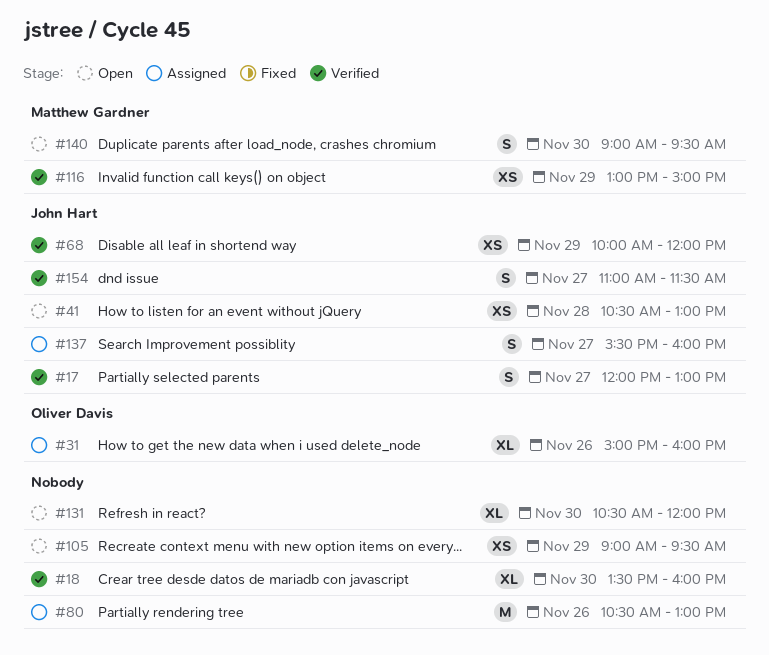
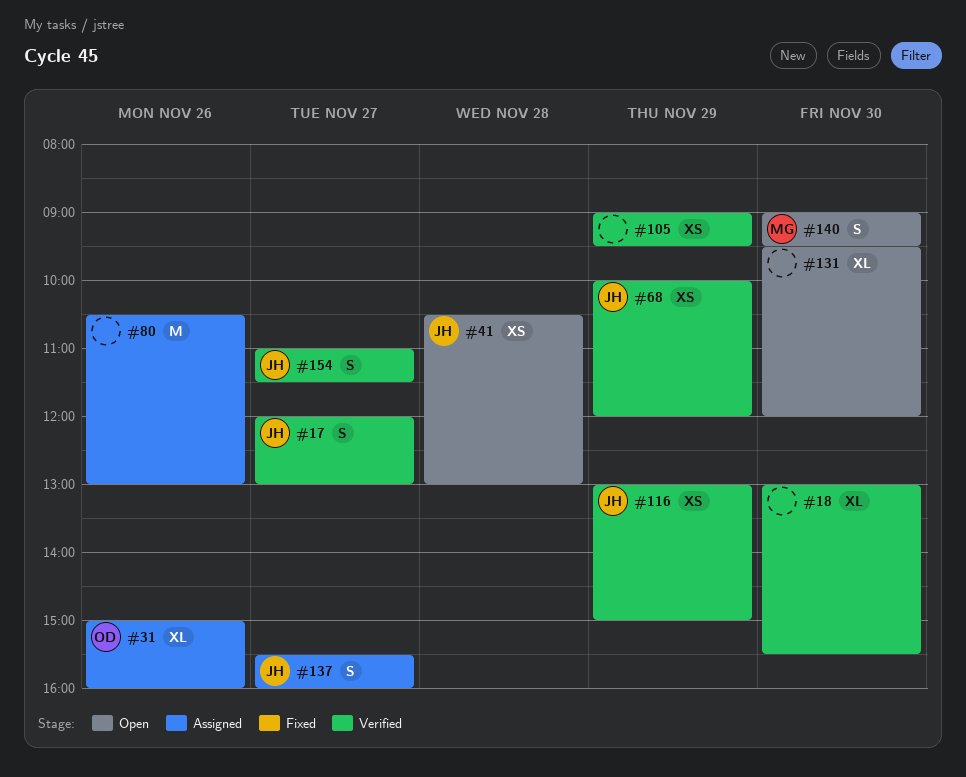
#18, begins: 13:30 -> 13:00
#18, ends: 16:00 -> 15:30
#105, status: Open -> Verified
#116, owner: Matthew Gardner -> John Hart
#131, begins: 10:30 -> 09:30

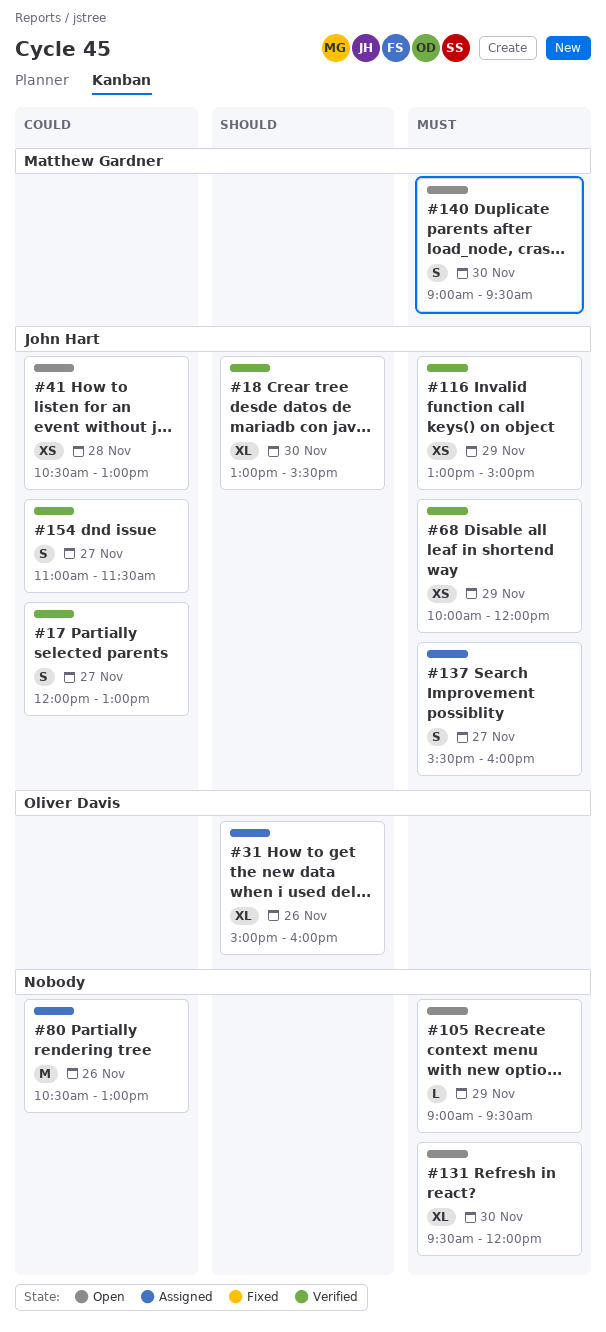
#18, owner: none -> John Hart
#105, status: Verified -> Open
#105, estimate: XS -> L

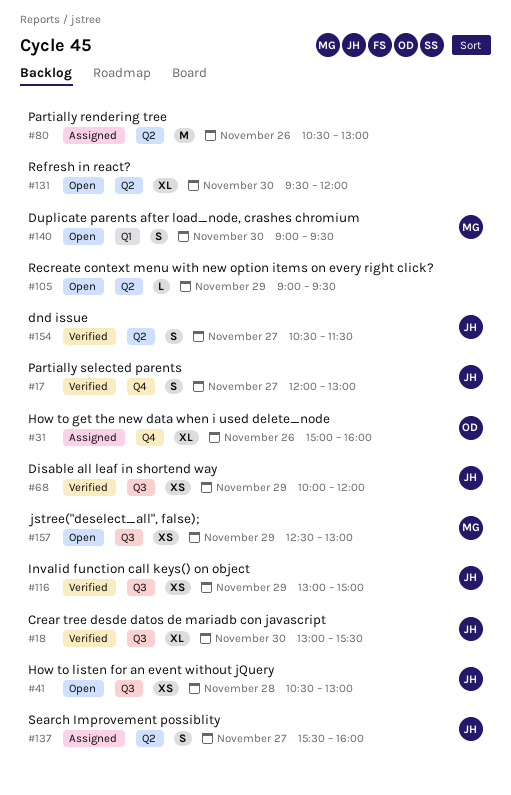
#154, begins: 11:00 -> 10:30
#157: none -> present

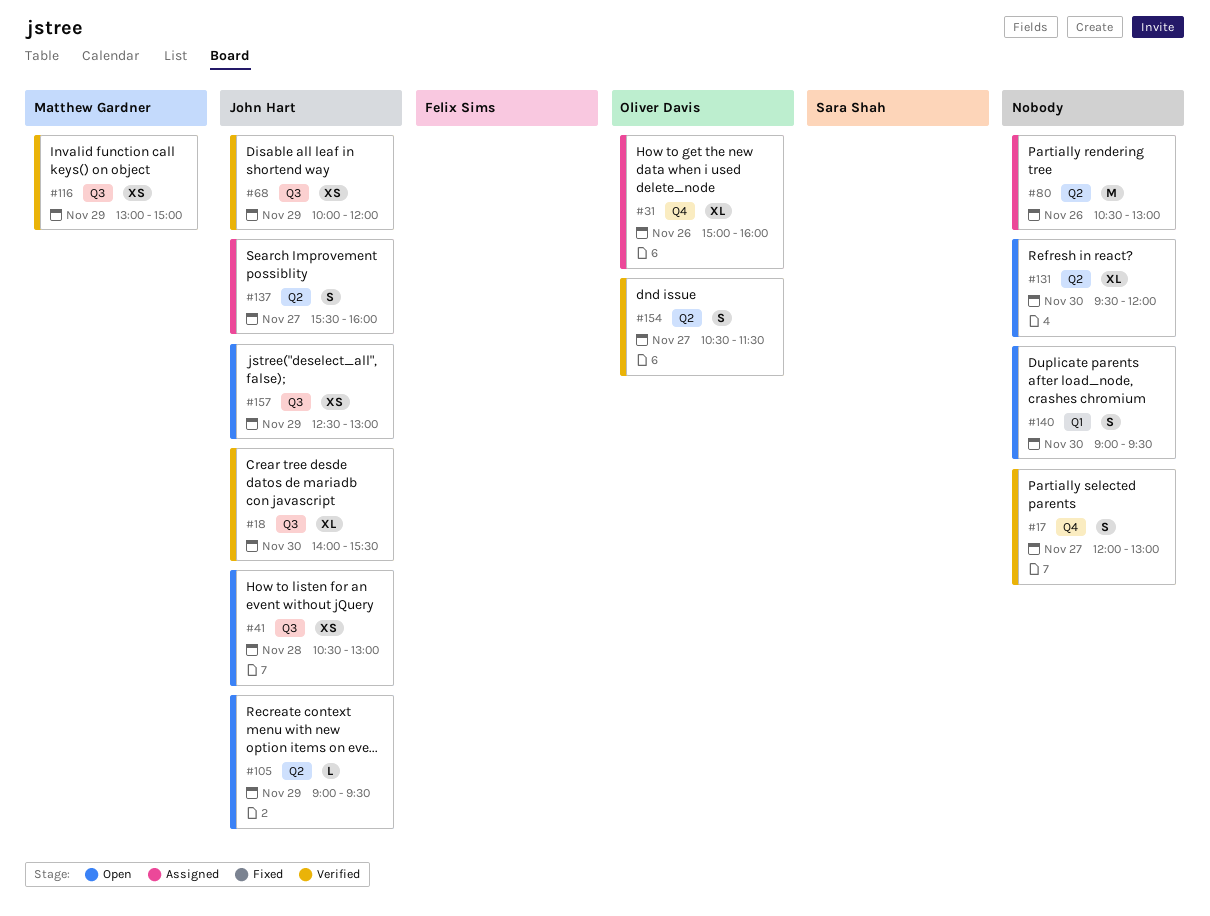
#17, owner: John Hart -> none
#18, begins: 13:00 -> 14:00
#105, owner: none -> John Hart
#116, owner: John Hart -> Matthew Gardner
#140, owner: Matthew Gardner -> none
#154, owner: John Hart -> Oliver Davis
#157, owner: Matthew Gardner -> John Hart

